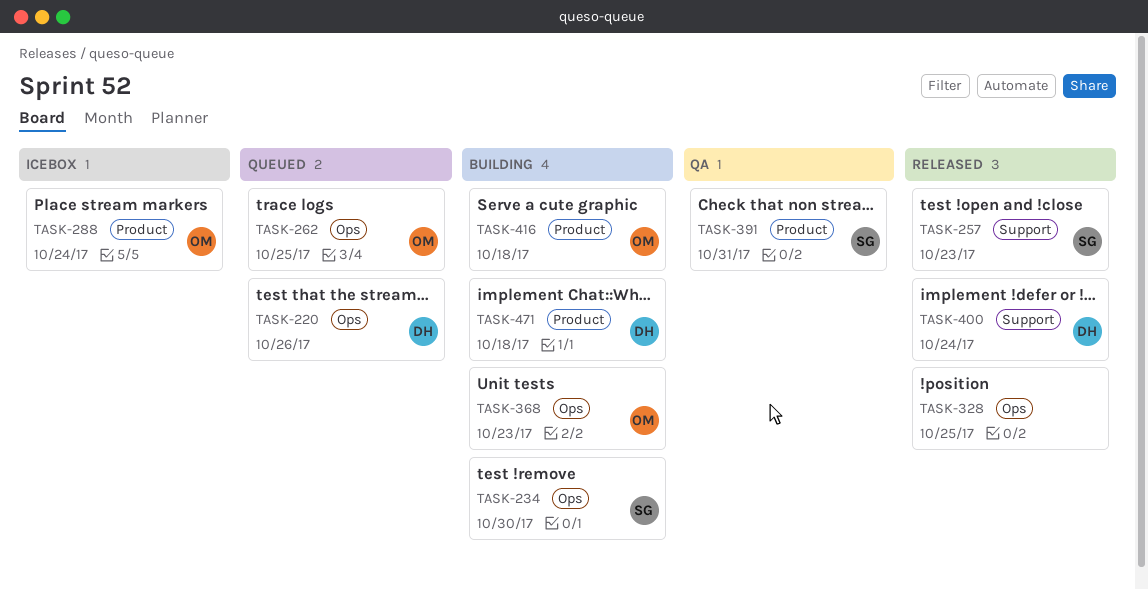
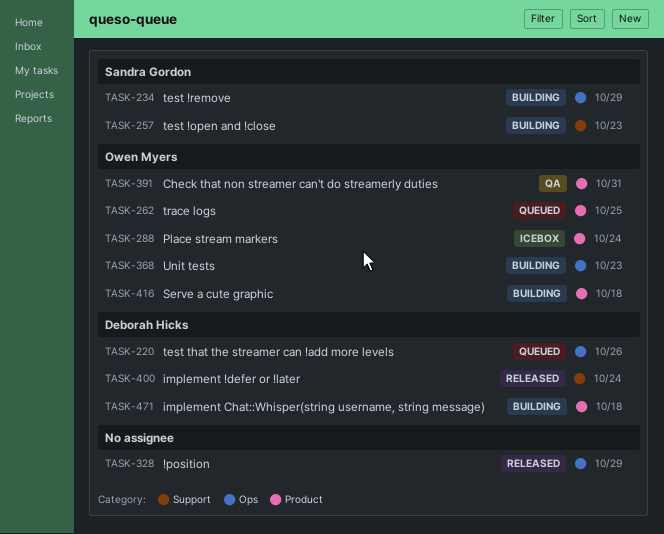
TASK-234, due: Oct 30 -> Oct 29
TASK-257, status: Released -> Building
TASK-262, label: Ops -> Product
TASK-328, due: Oct 25 -> Oct 29
TASK-391, owner: Sandra Gordon -> Owen Myers

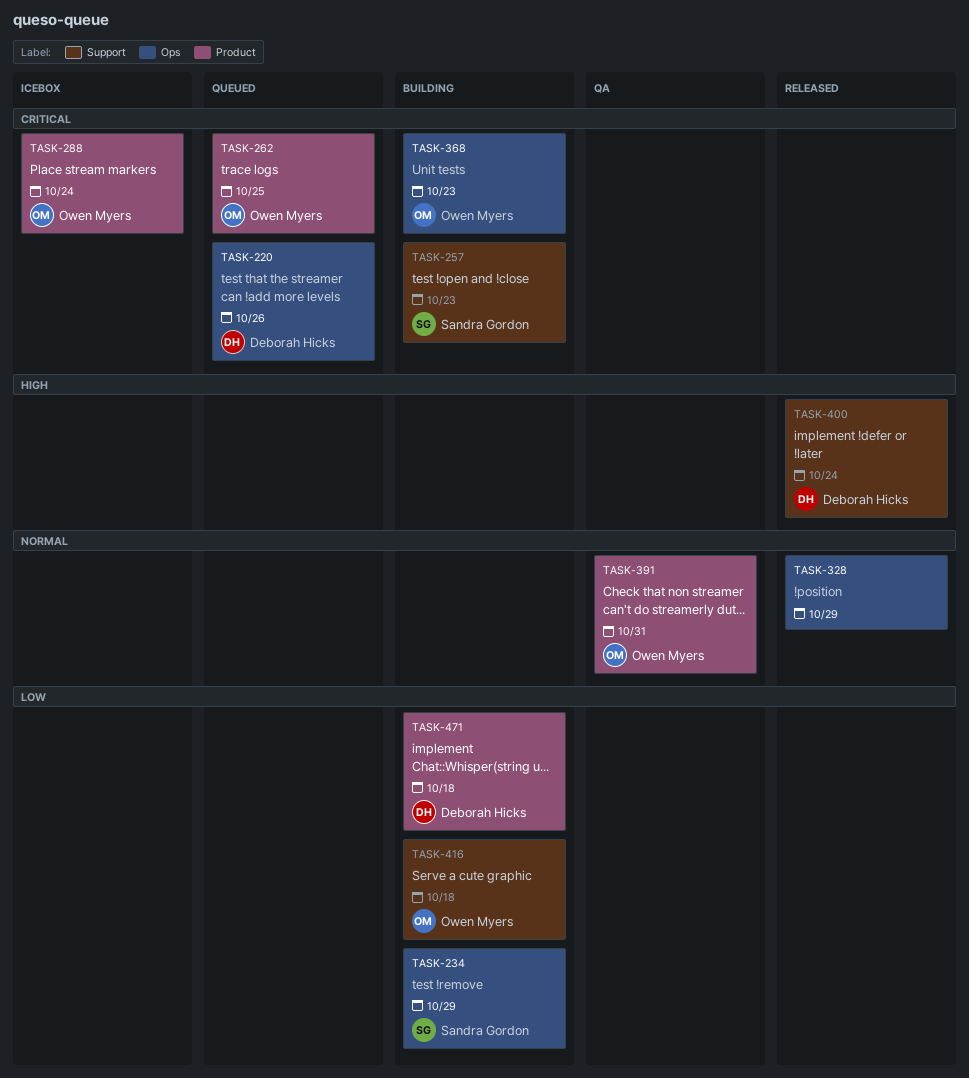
TASK-416, label: Product -> Support

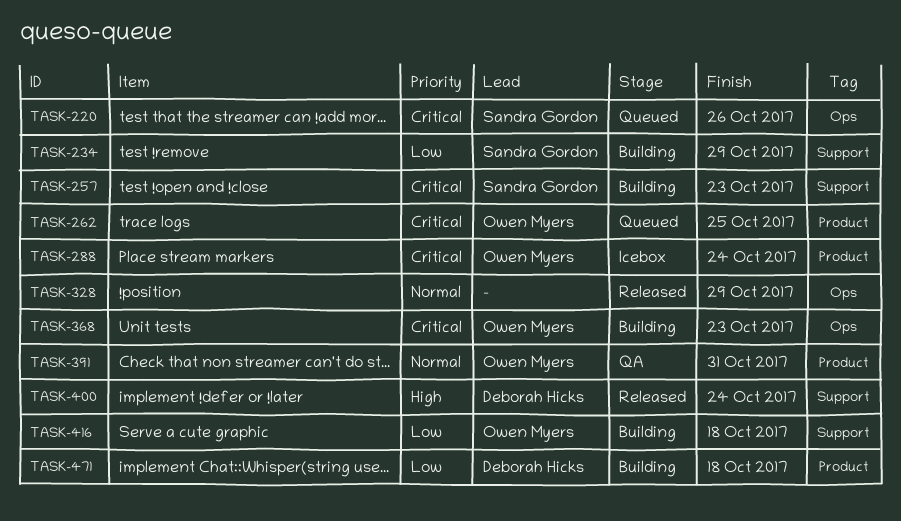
TASK-220, owner: Deborah Hicks -> Sandra Gordon
TASK-234, label: Ops -> Support

